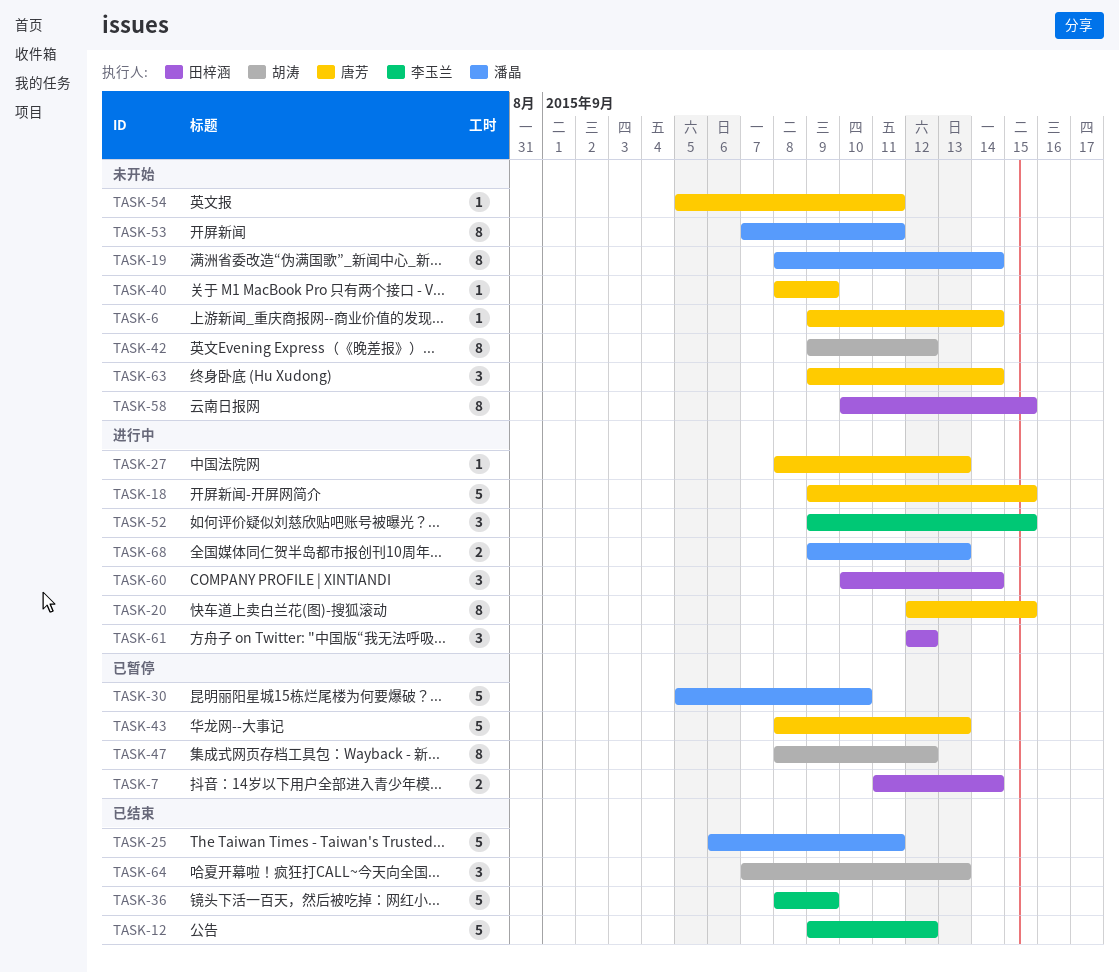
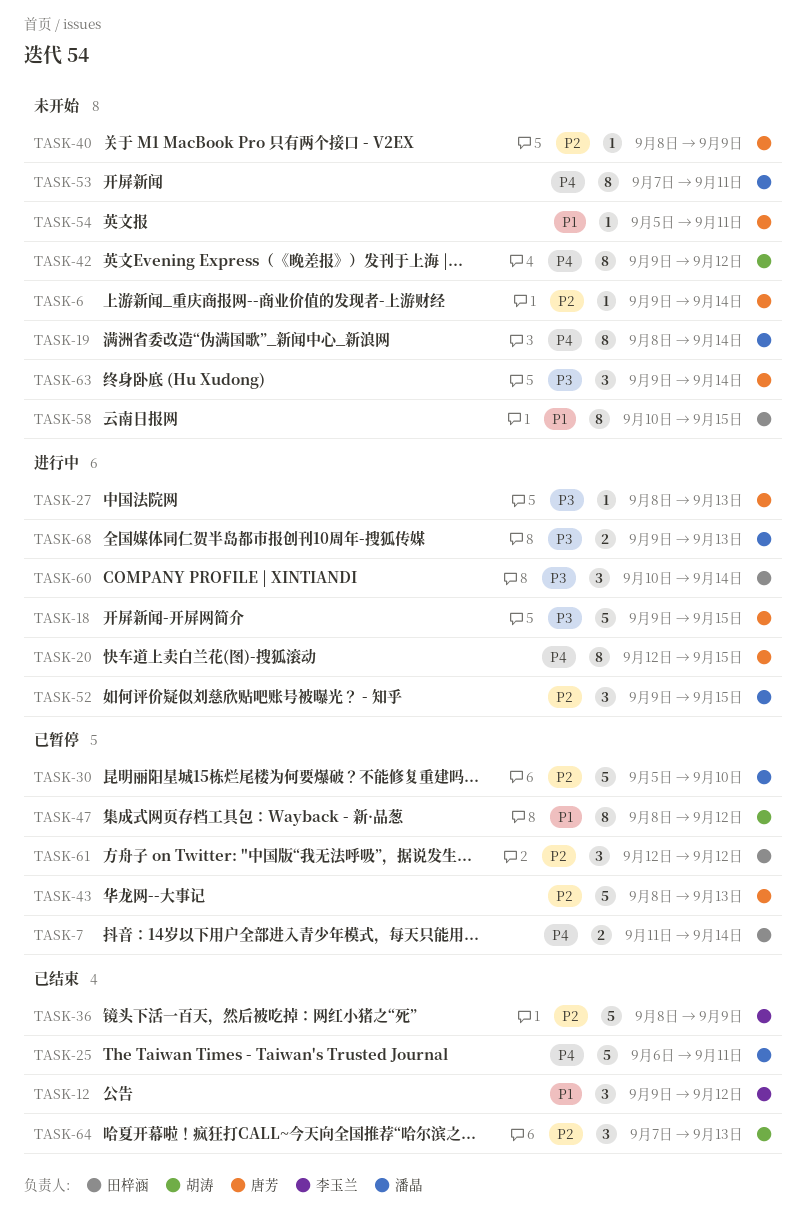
TASK-12, estimate: 5 -> 3
TASK-52, owner: 李玉兰 -> 潘晶
TASK-61, status: 进行中 -> 已暂停

